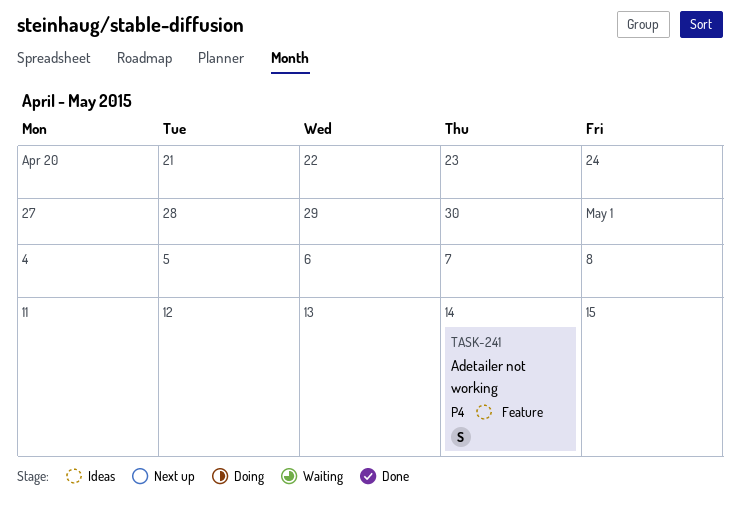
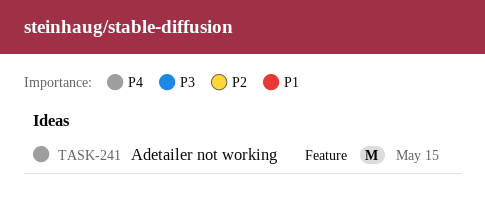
TASK-241, estimate: S -> M
TASK-241, due: May 14 -> May 15

